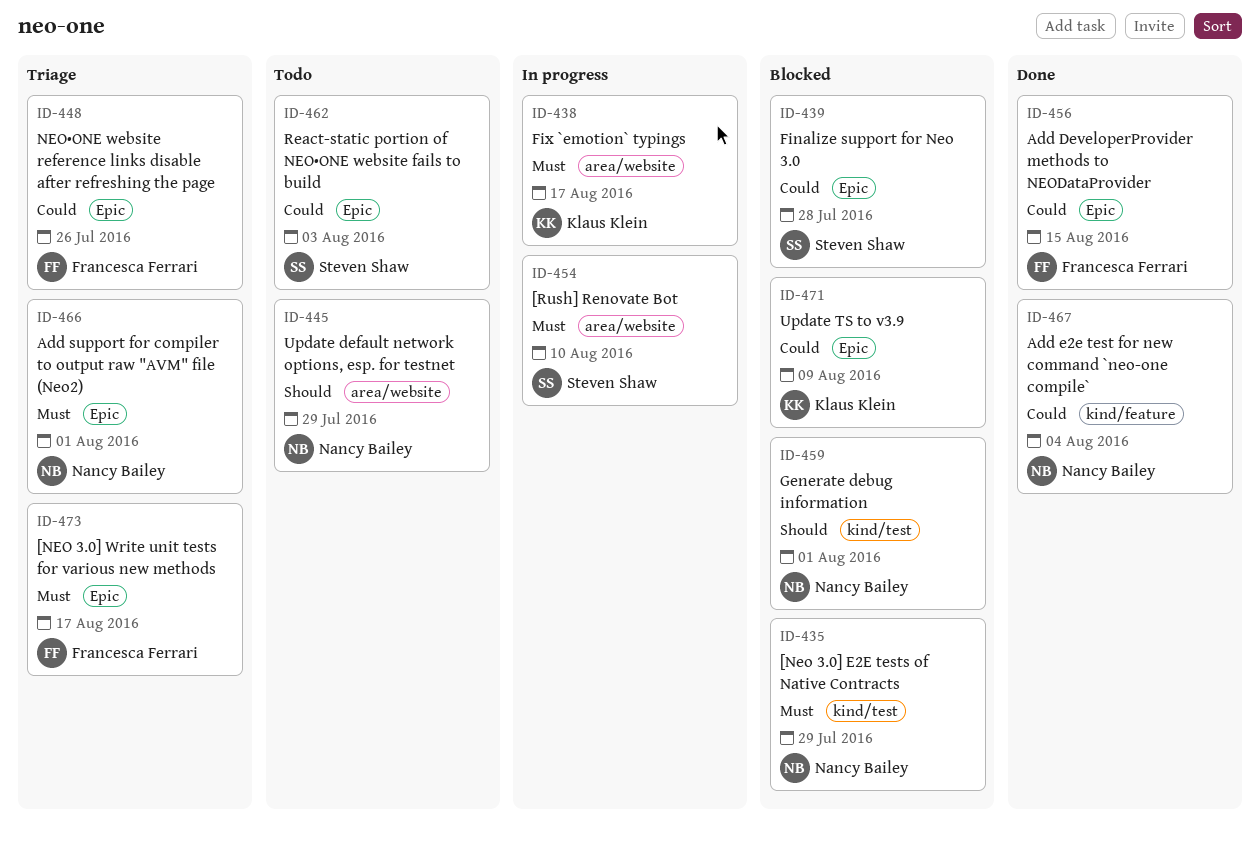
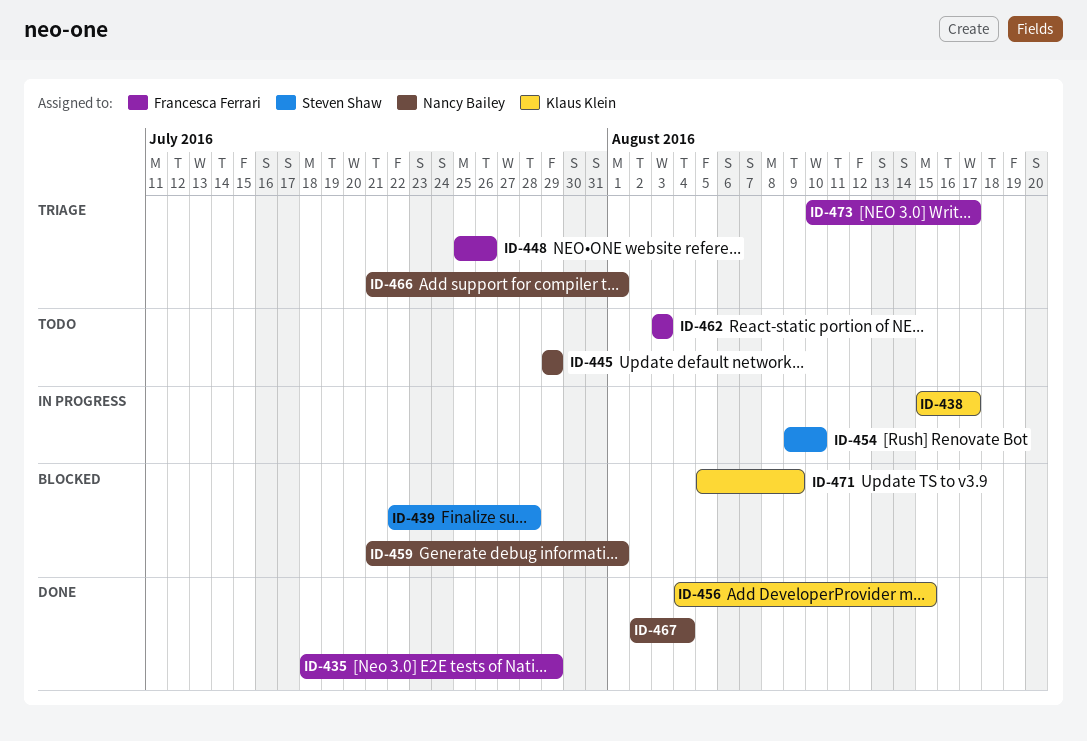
ID-435, status: Blocked -> Done
ID-435, owner: Nancy Bailey -> Francesca Ferrari
ID-456, owner: Francesca Ferrari -> Klaus Klein
ID-462, owner: Steven Shaw -> Francesca Ferrari

